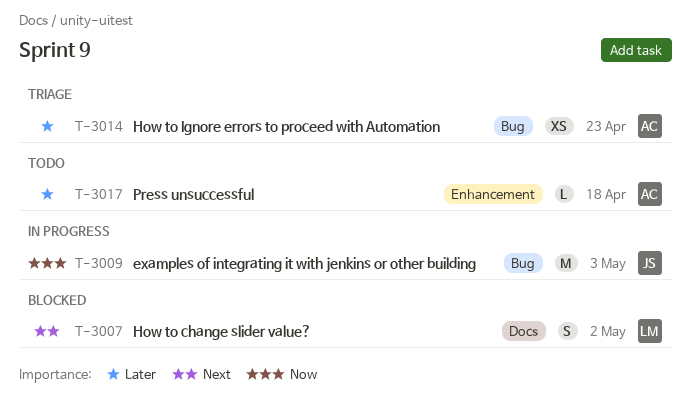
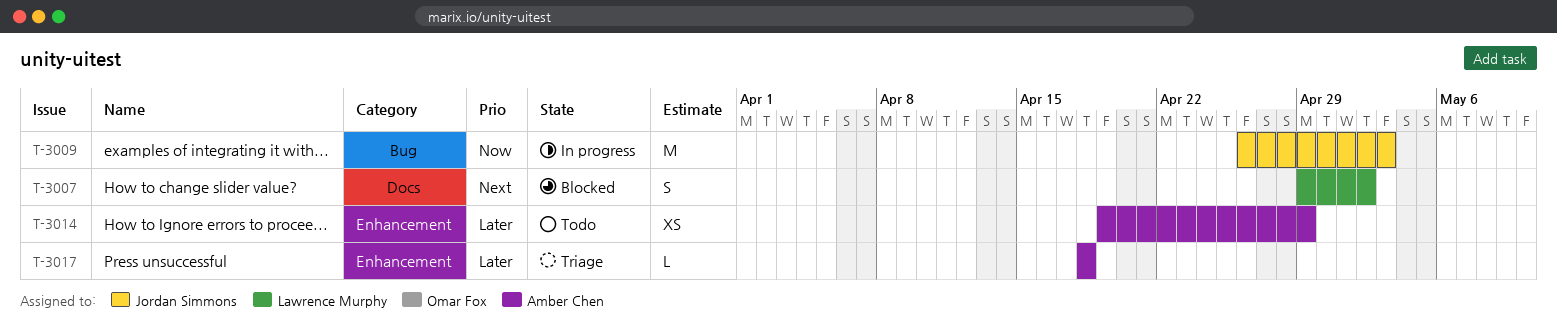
T-3014, status: Triage -> Todo
T-3014, label: Bug -> Enhancement
T-3014, due: Apr 23 -> Apr 29
T-3017, status: Todo -> Triage

